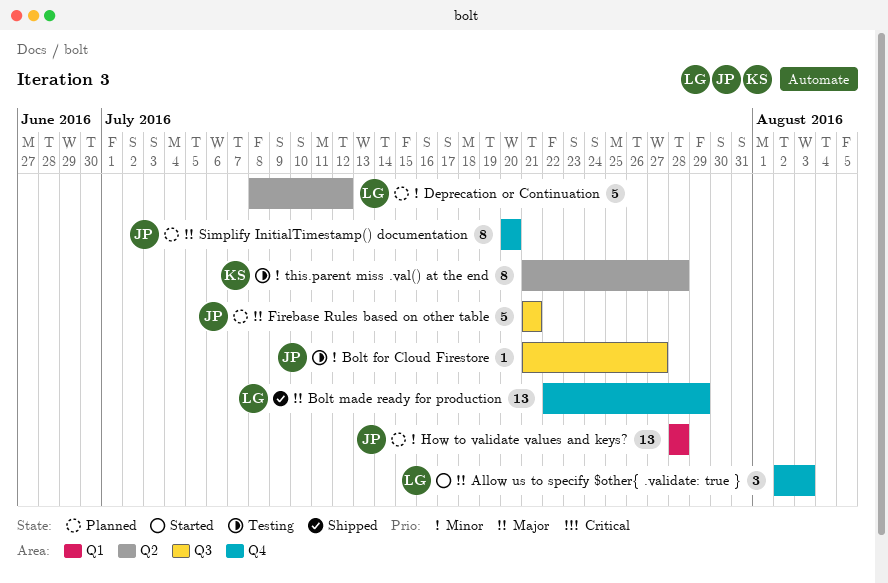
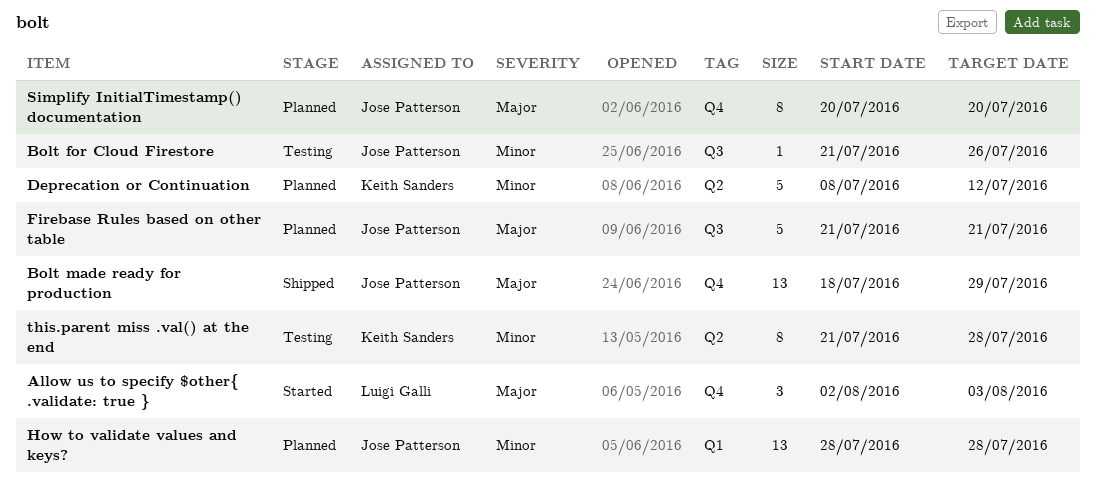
Bolt for Cloud Firestore, due: Jul 27 -> Jul 26
Bolt made ready for production, owner: Luigi Galli -> Jose Patterson
Bolt made ready for production, start: Jul 22 -> Jul 18
Deprecation or Continuation, owner: Luigi Galli -> Keith Sanders

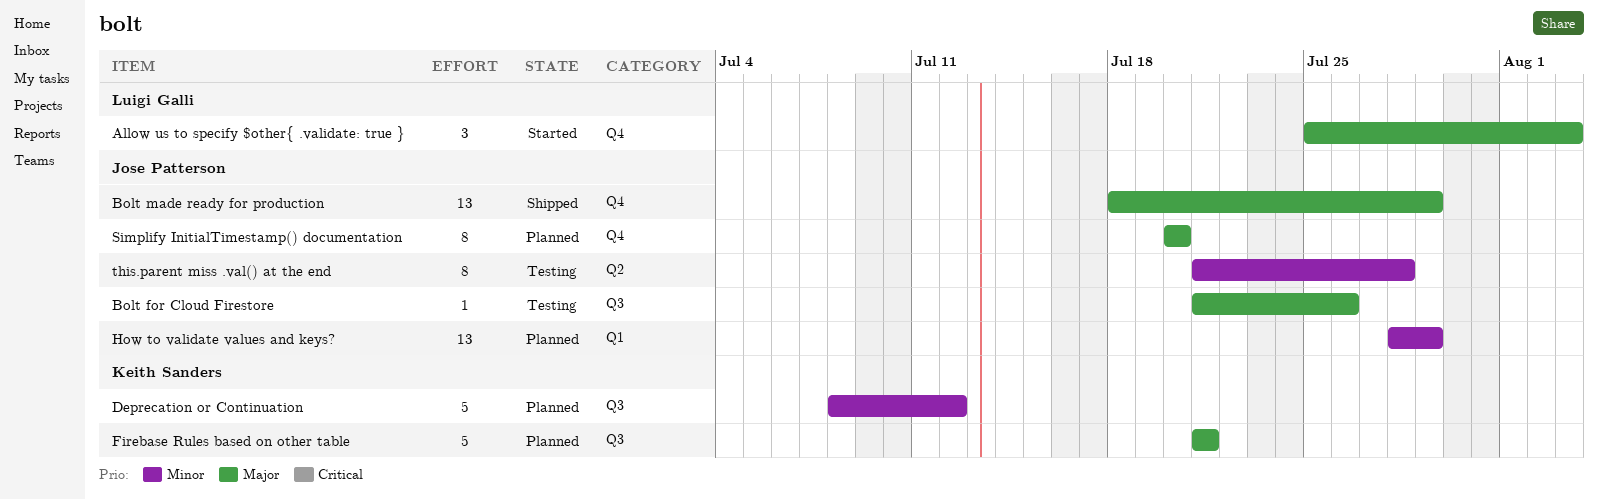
Allow us to specify $other{ .validate: true }, start: Aug 2 -> Jul 25
Bolt for Cloud Firestore, priority: Minor -> Major
Deprecation or Continuation, label: Q2 -> Q3
Firebase Rules based on other table, owner: Jose Patterson -> Keith Sanders
How to validate values and keys?, due: Jul 28 -> Jul 29
this.parent miss .val() at the end, owner: Keith Sanders -> Jose Patterson

